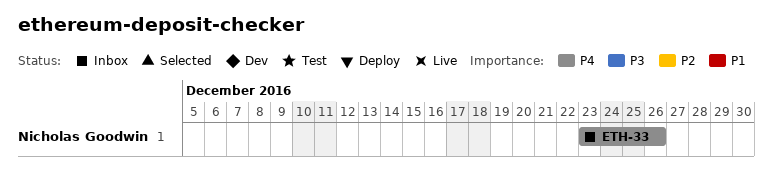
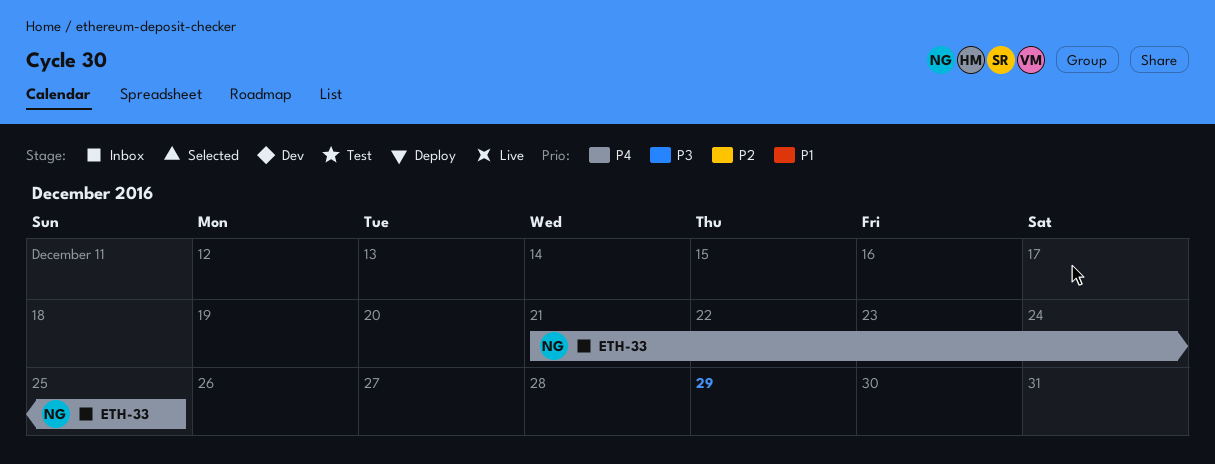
ETH-33, start: Dec 23 -> Dec 21
ETH-33, due: Dec 26 -> Dec 25

